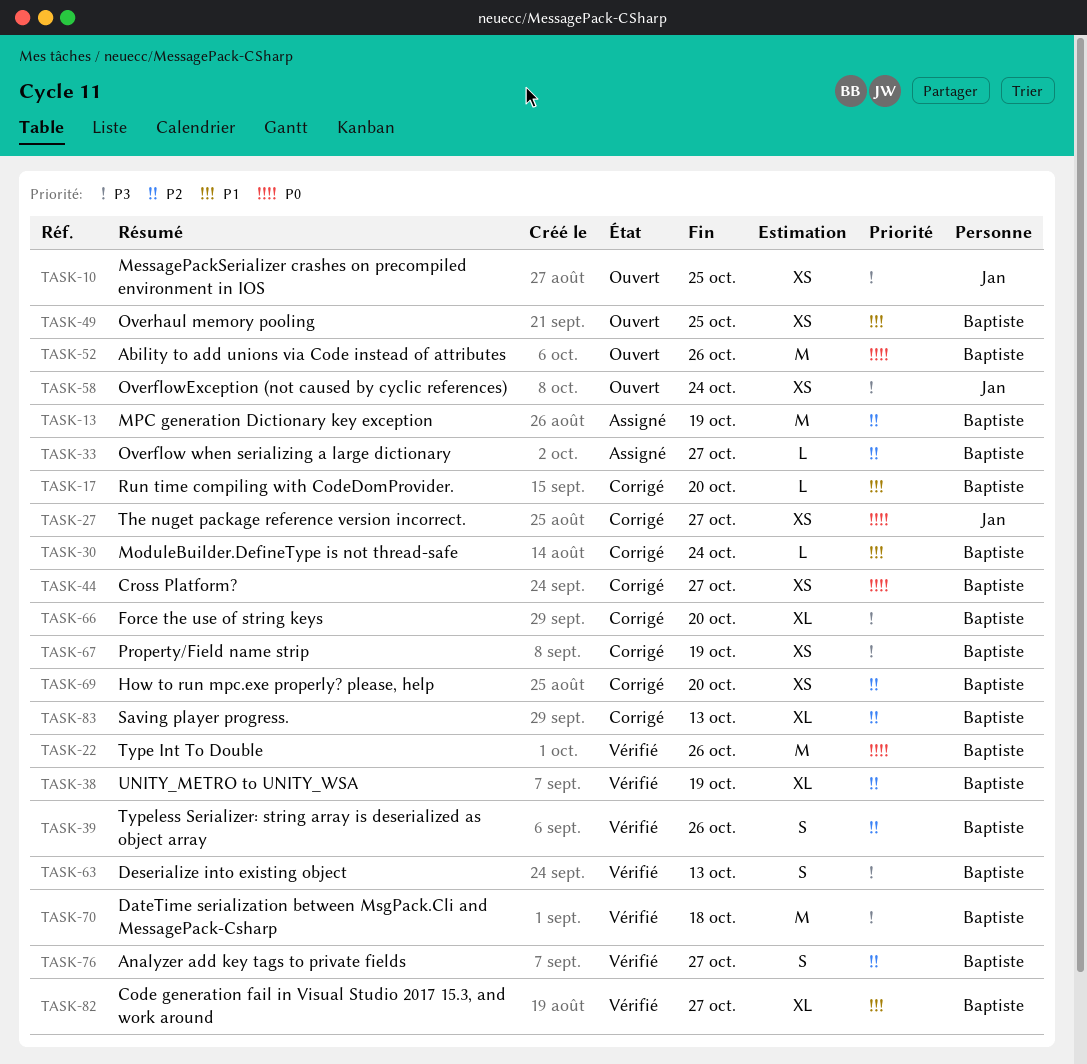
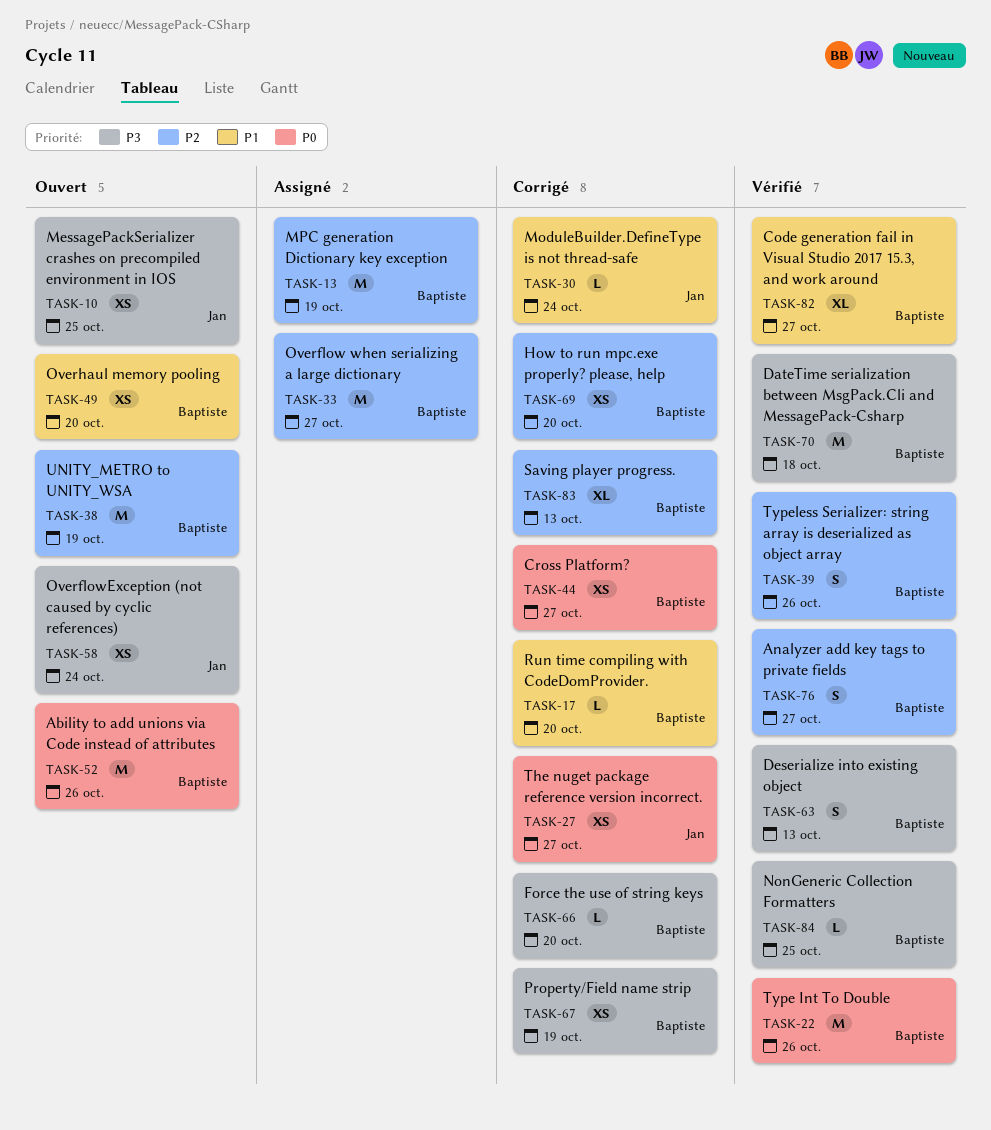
TASK-30, owner: Baptiste -> Jan
TASK-33, estimate: L -> M
TASK-38, status: Vérifié -> Ouvert
TASK-38, estimate: XL -> M
TASK-49, due: Oct 25 -> Oct 20
TASK-66, estimate: XL -> L
TASK-84: none -> present

